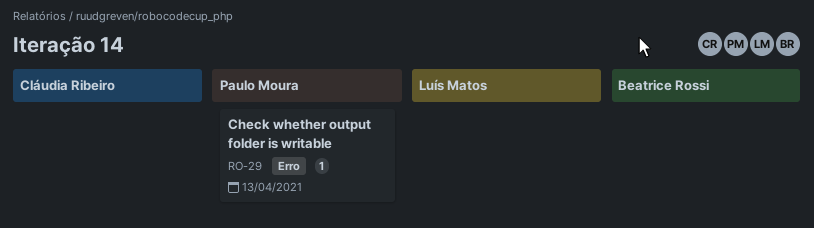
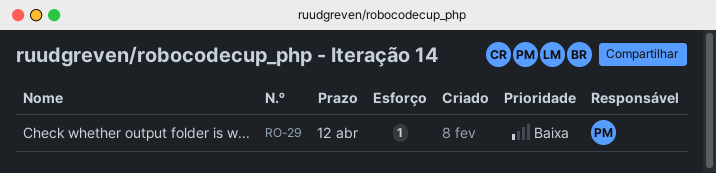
RO-29, due: Apr 13 -> Apr 12

